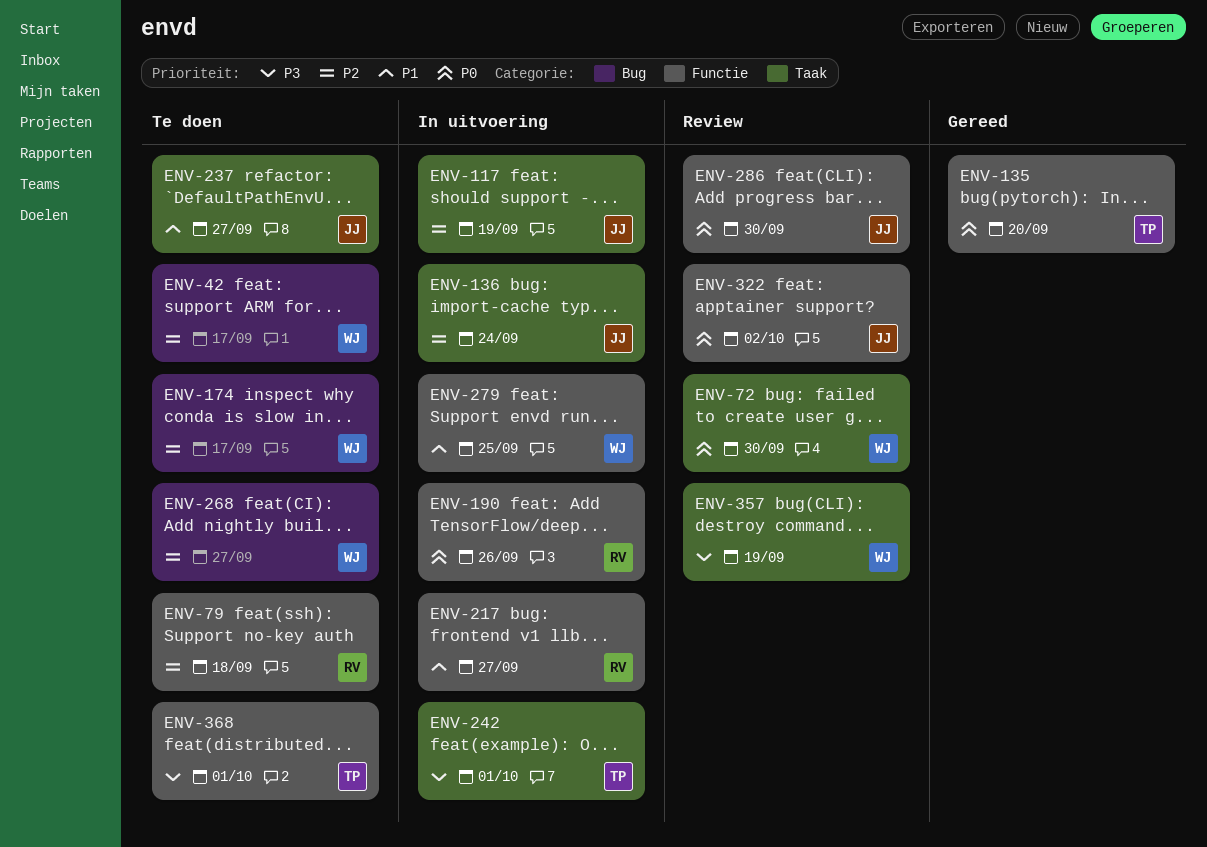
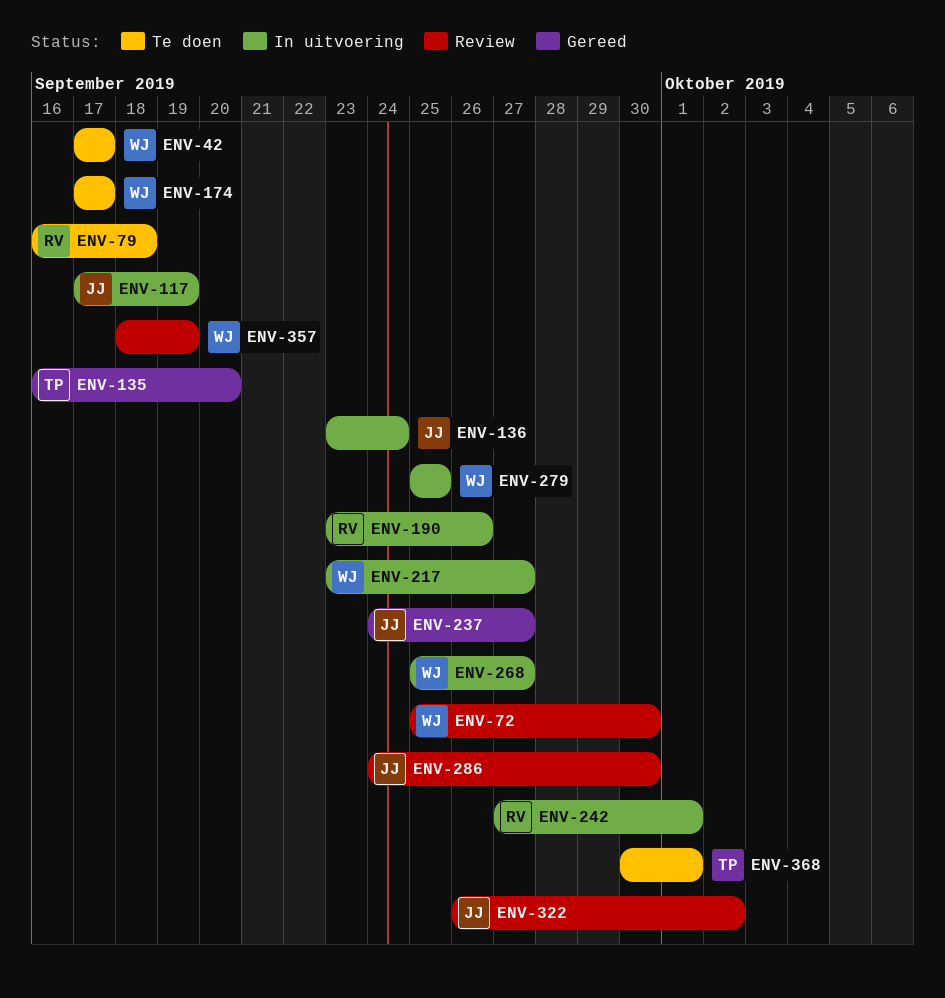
ENV-217, owner: RV -> WJ
ENV-237, status: Te doen -> Gereed
ENV-242, owner: TP -> RV
ENV-268, status: Te doen -> In uitvoering

